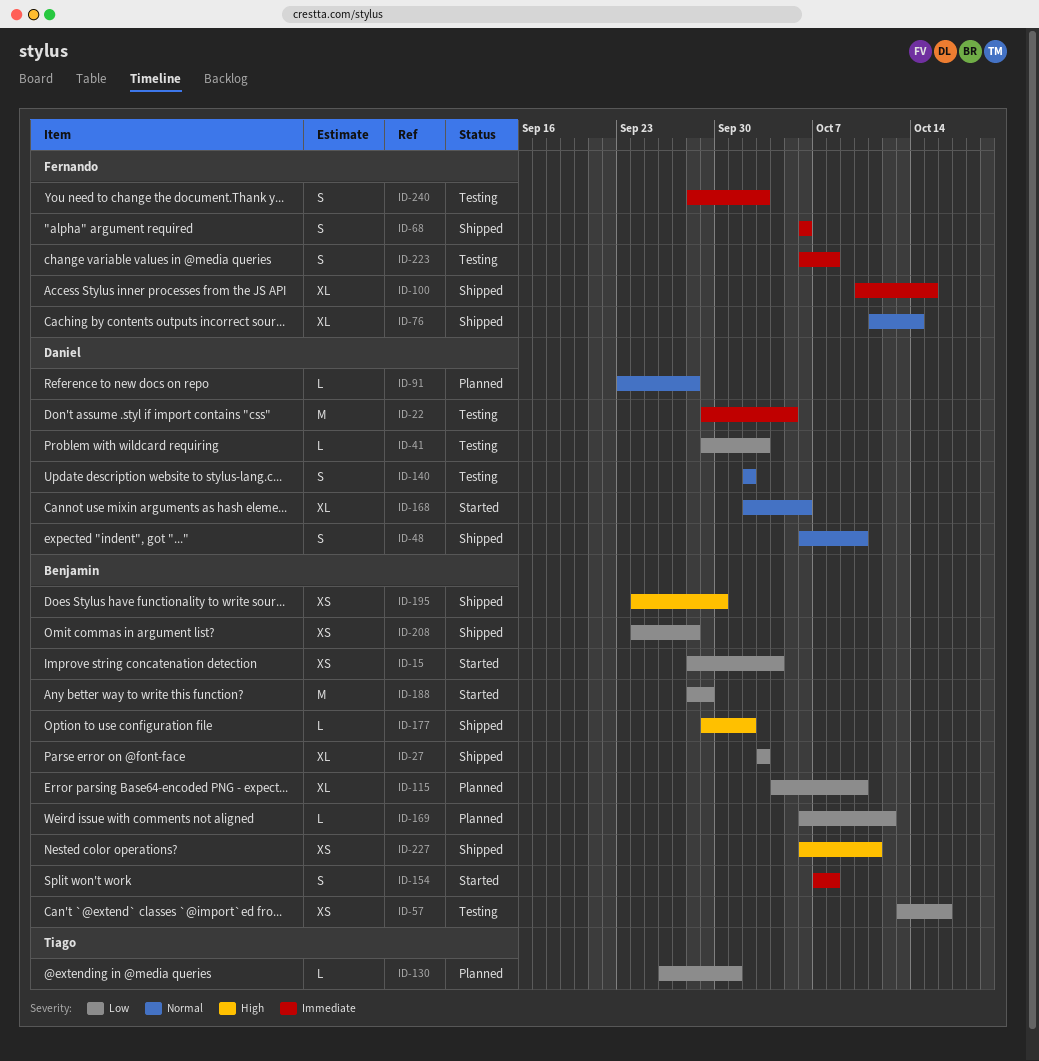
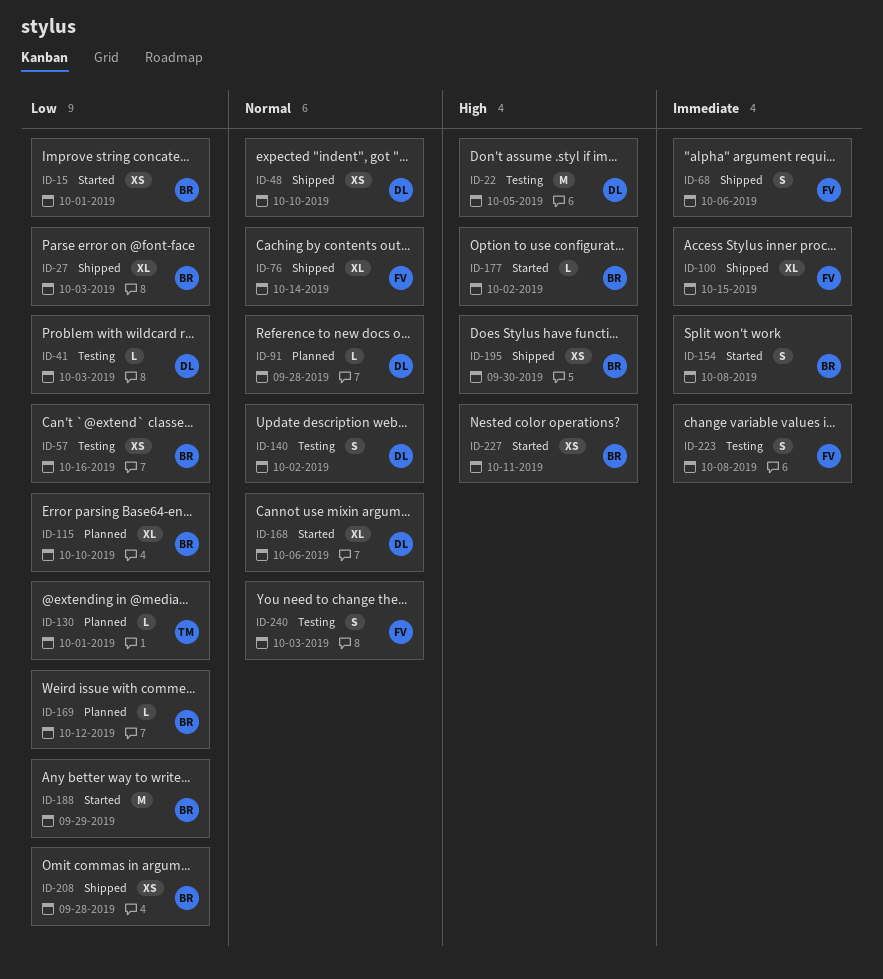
ID-15, due: Oct 4 -> Oct 1
ID-22, priority: Immediate -> High
ID-48, estimate: S -> XS
ID-177, status: Shipped -> Started
ID-227, status: Shipped -> Started
ID-240, priority: Immediate -> Normal

